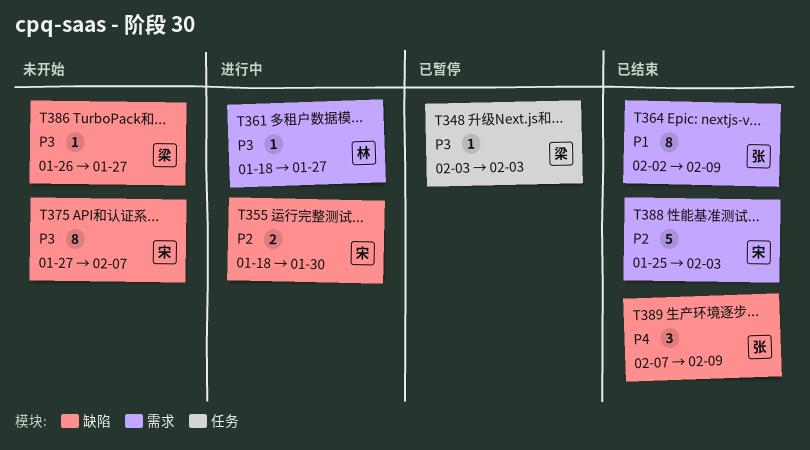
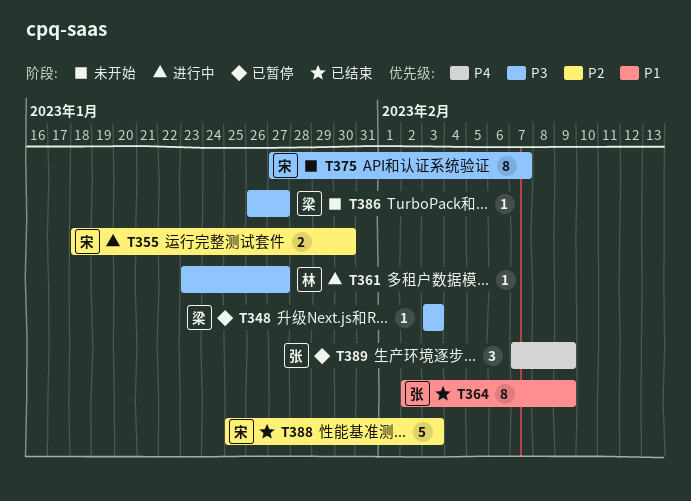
T361, start: Jan 18 -> Jan 23
T389, status: 已结束 -> 已暂停

